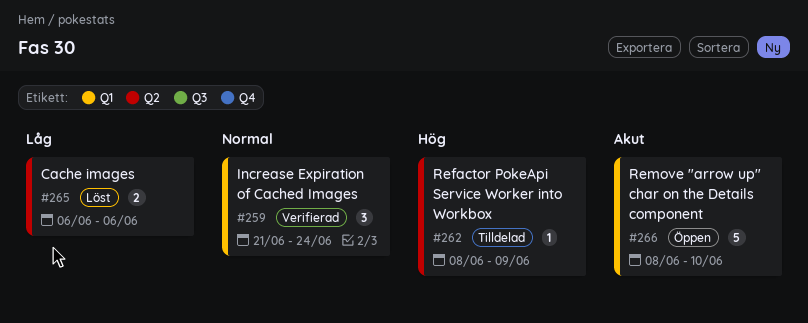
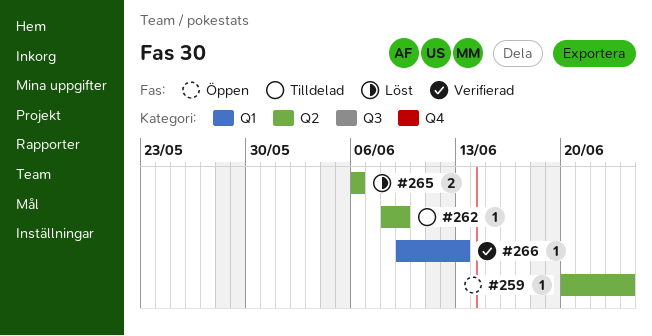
#259, status: Verifierad -> Öppen
#259, label: Q1 -> Q2
#259, estimate: 3 -> 1
#259, start: Jun 21 -> Jun 20
#266, status: Öppen -> Verifierad
#266, estimate: 5 -> 1
#266, start: Jun 8 -> Jun 9
#266, due: Jun 10 -> Jun 13

